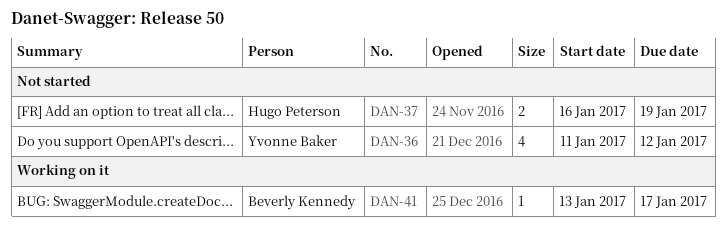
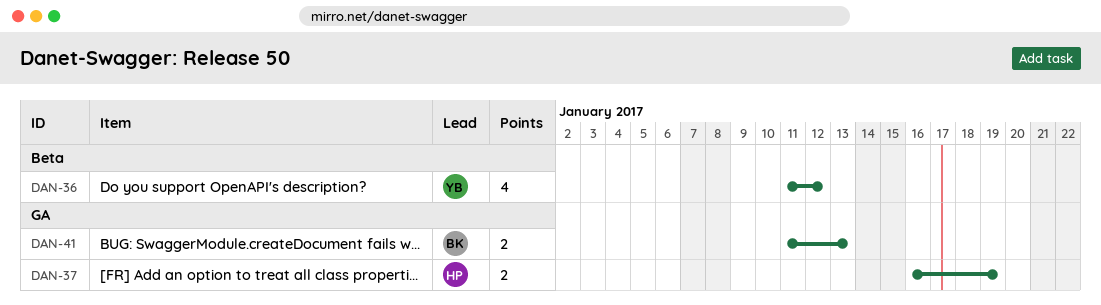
DAN-41, estimate: 1 -> 2
DAN-41, start: Jan 13 -> Jan 11
DAN-41, due: Jan 17 -> Jan 13

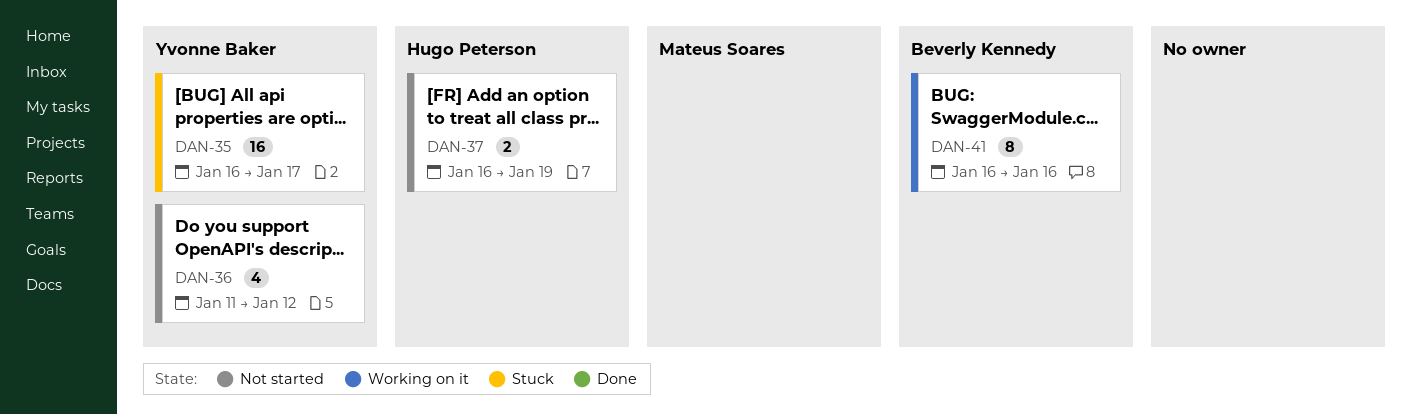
DAN-35: none -> present
DAN-41, estimate: 2 -> 8
DAN-41, start: Jan 11 -> Jan 16
DAN-41, due: Jan 13 -> Jan 16

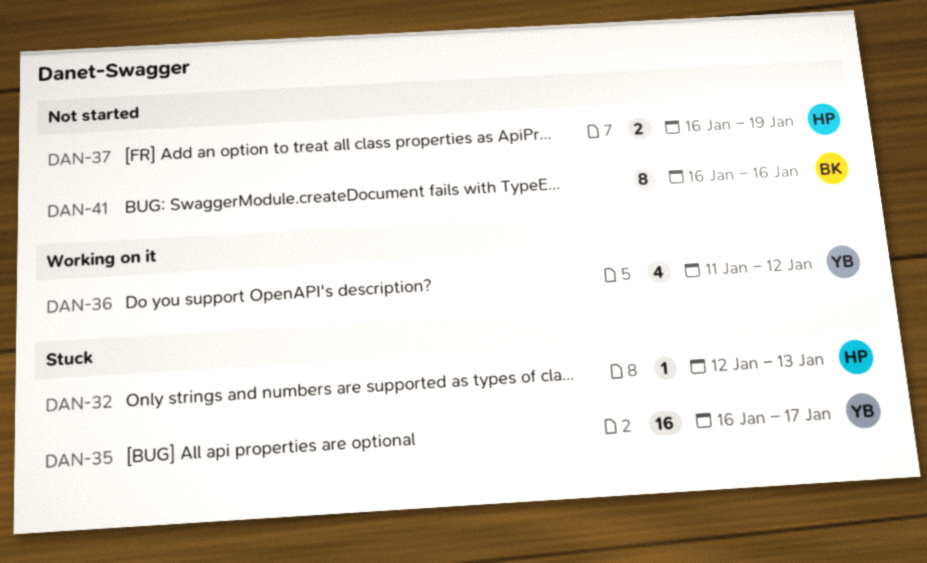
DAN-32: none -> present
DAN-36, status: Not started -> Working on it
DAN-41, status: Working on it -> Not started

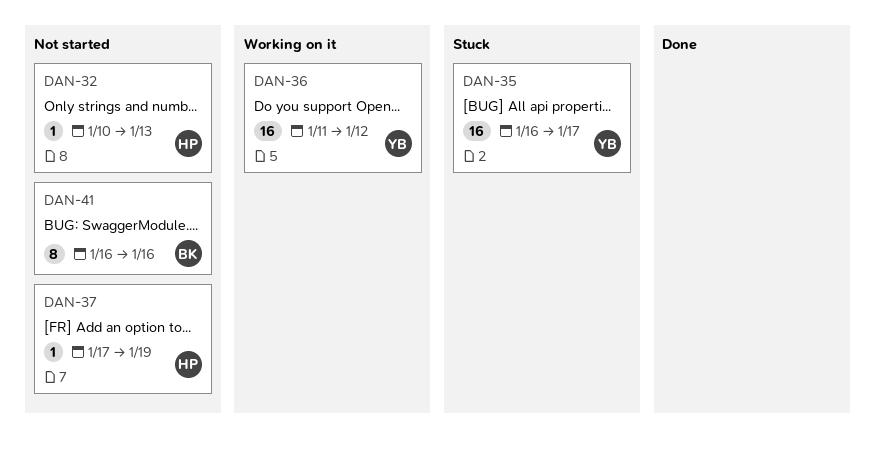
DAN-32, status: Stuck -> Not started
DAN-32, start: Jan 12 -> Jan 10
DAN-36, estimate: 4 -> 16
DAN-37, estimate: 2 -> 1
DAN-37, start: Jan 16 -> Jan 17

